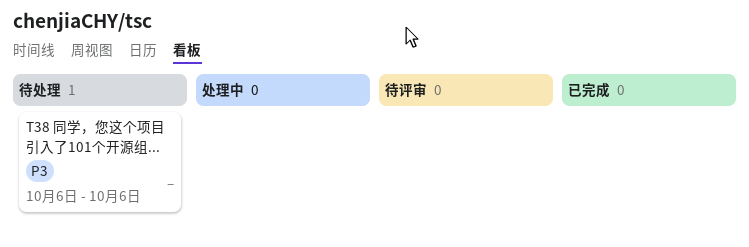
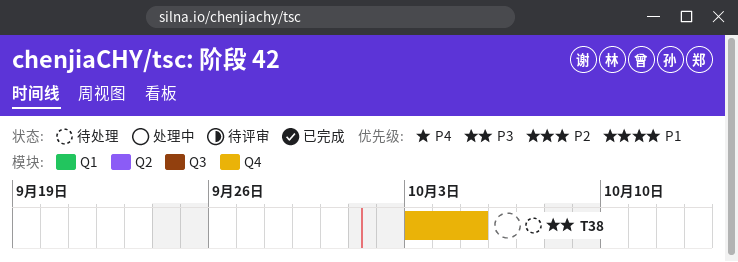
T38, start: Oct 6 -> Oct 3
T38, due: Oct 6 -> Oct 5

